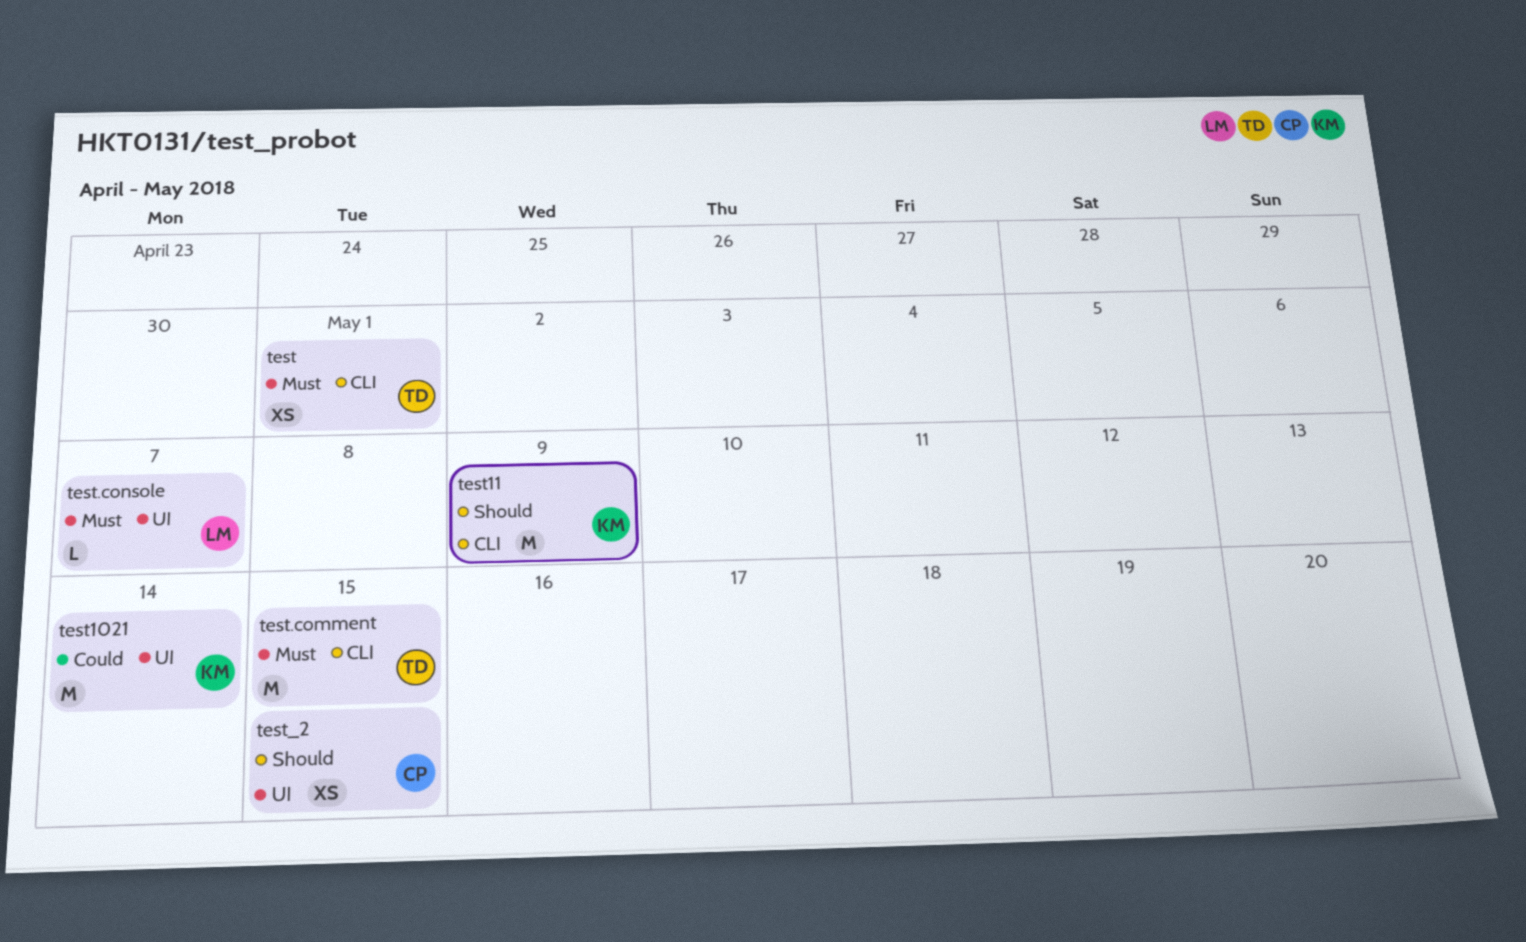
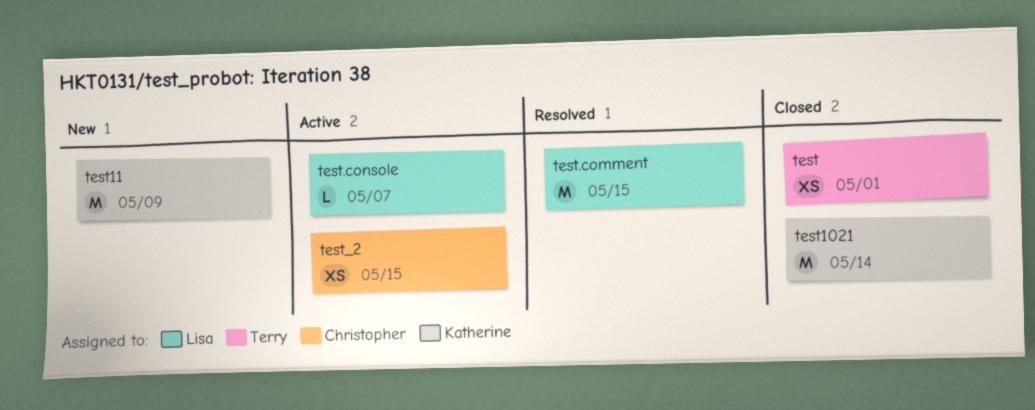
test.comment, owner: Terry -> Lisa

